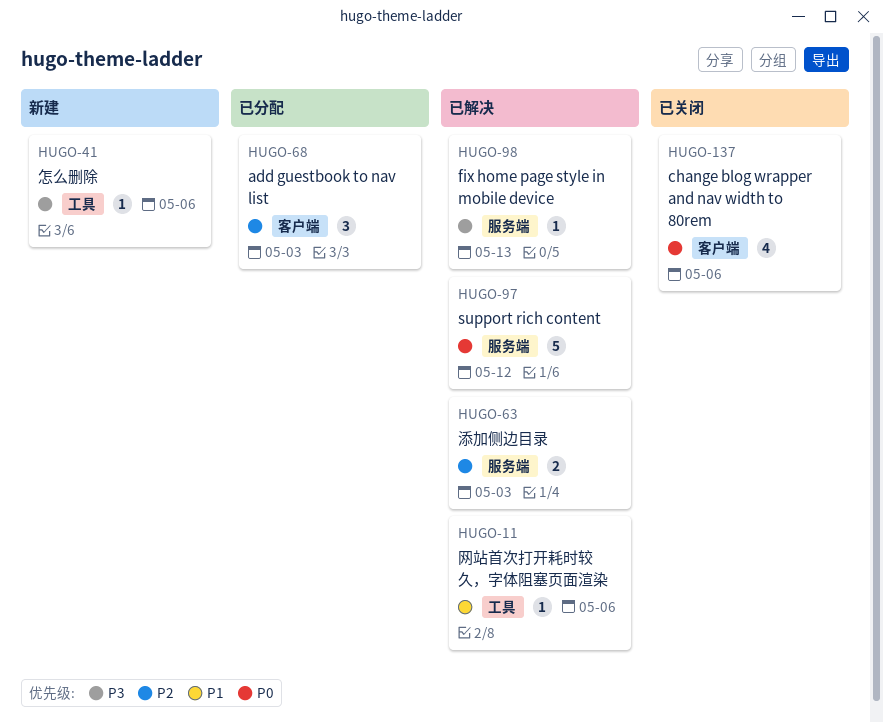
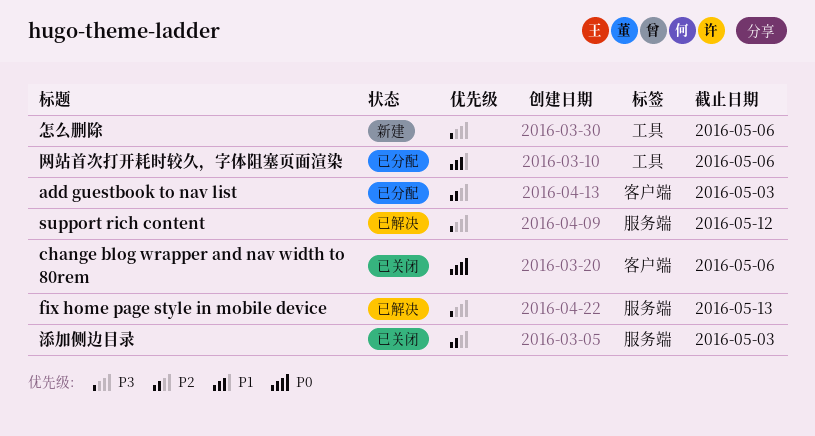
support rich content, priority: P0 -> P3
添加侧边目录, status: 已解决 -> 已关闭
网站首次打开耗时较久，字体阻塞页面渲染, status: 已解决 -> 已分配

